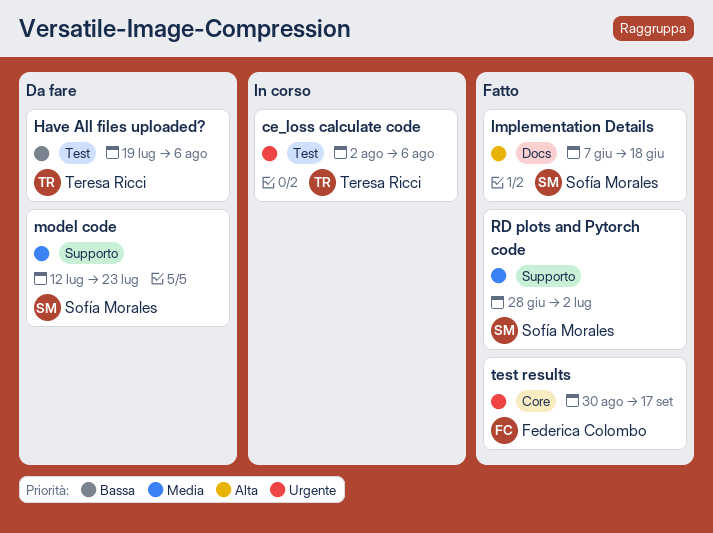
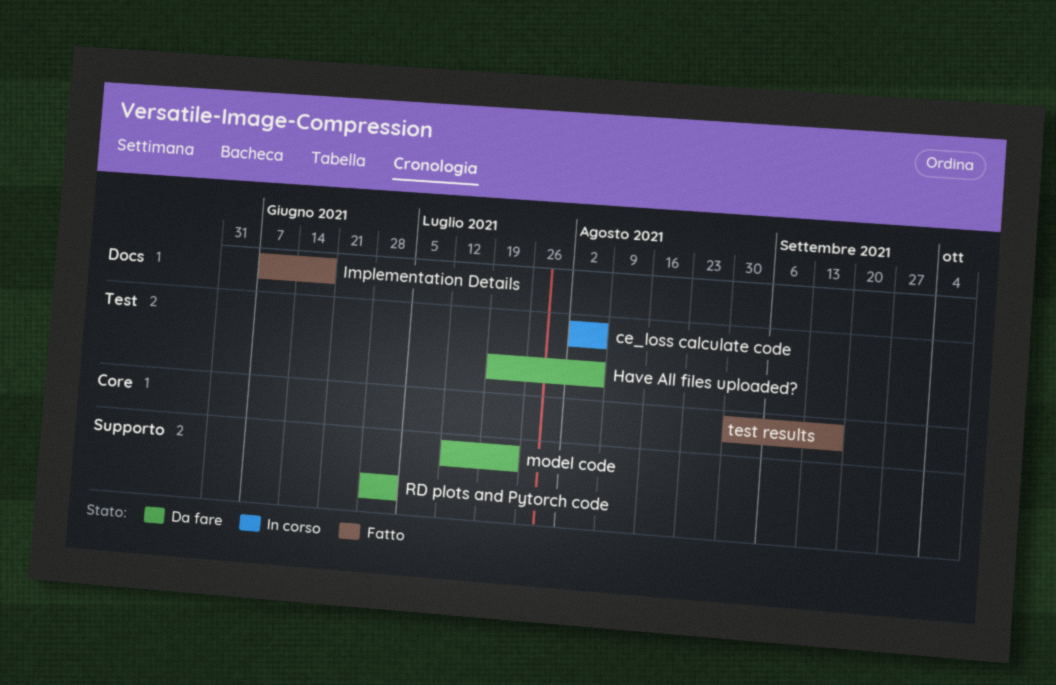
RD plots and Pytorch code, status: Fatto -> Da fare

